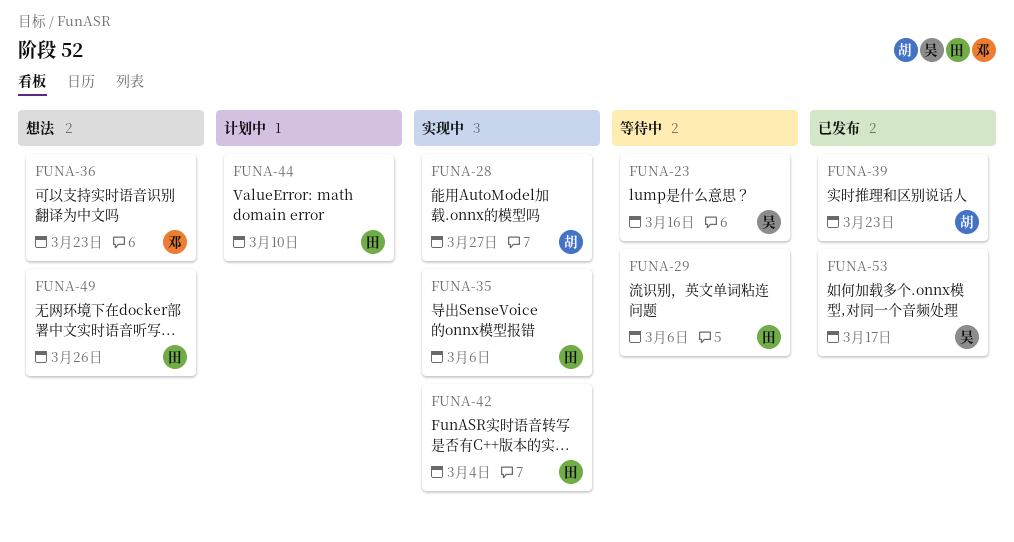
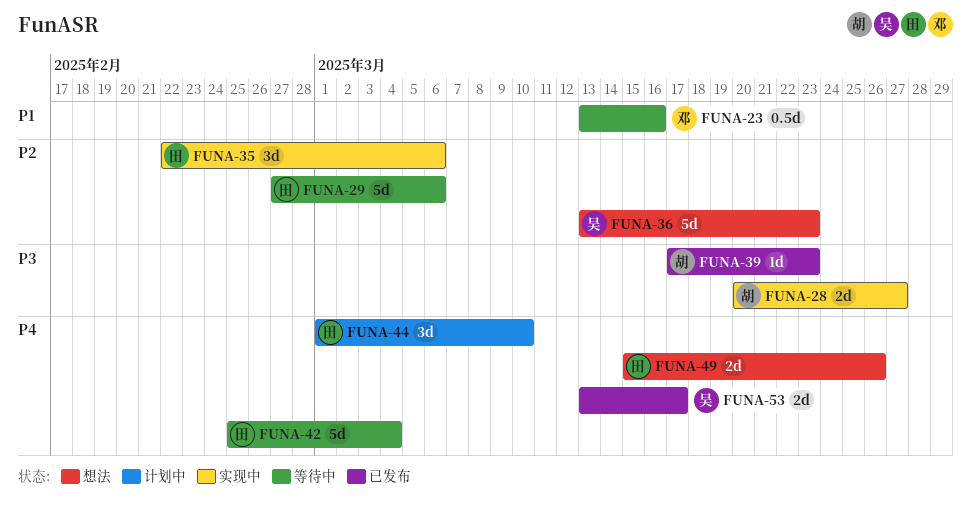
FUNA-23, owner: 吴 -> 邓
FUNA-36, owner: 邓 -> 吴
FUNA-42, status: 实现中 -> 等待中

